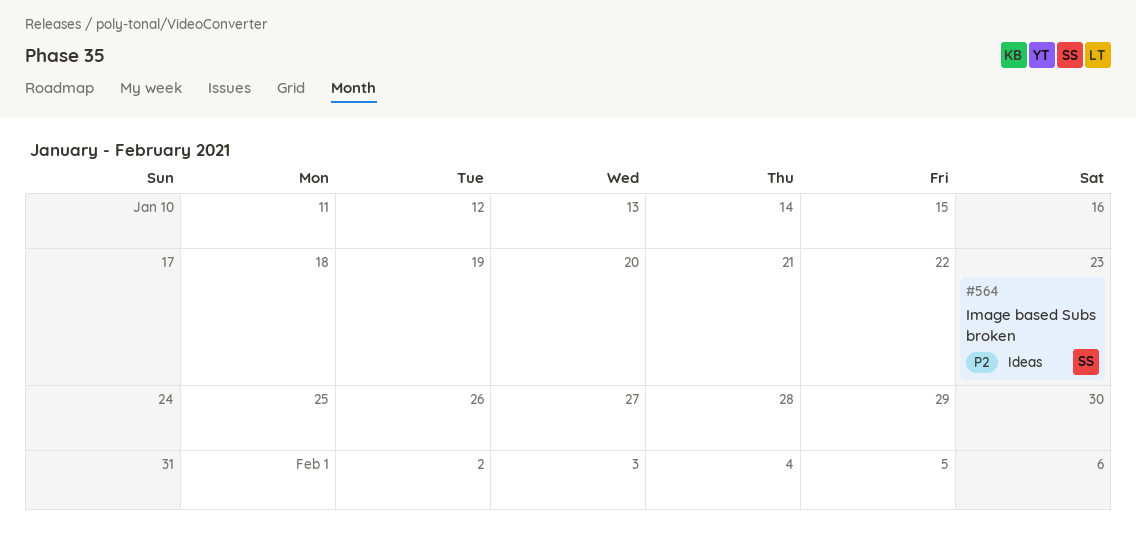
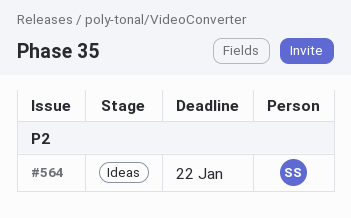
#564, due: Jan 23 -> Jan 22

